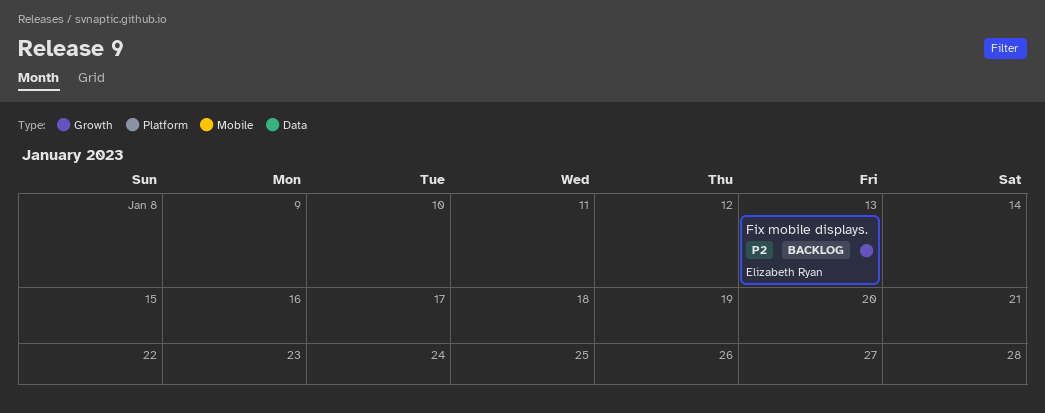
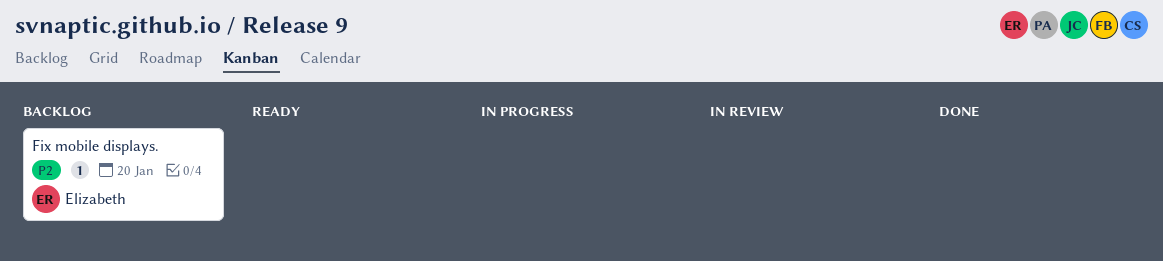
Fix mobile displays., due: Jan 13 -> Jan 20

